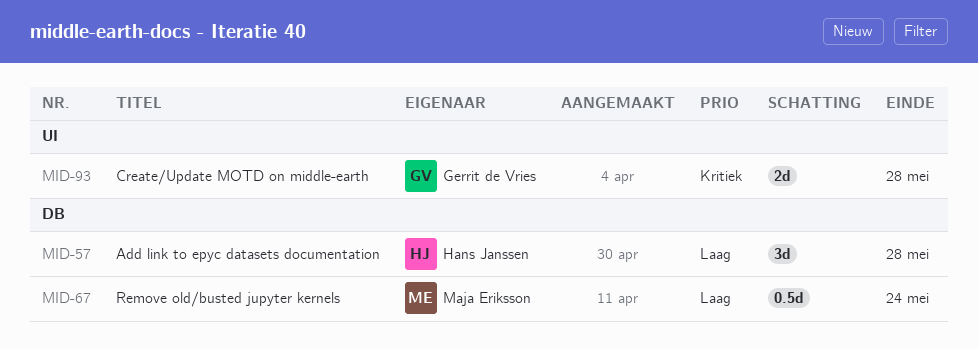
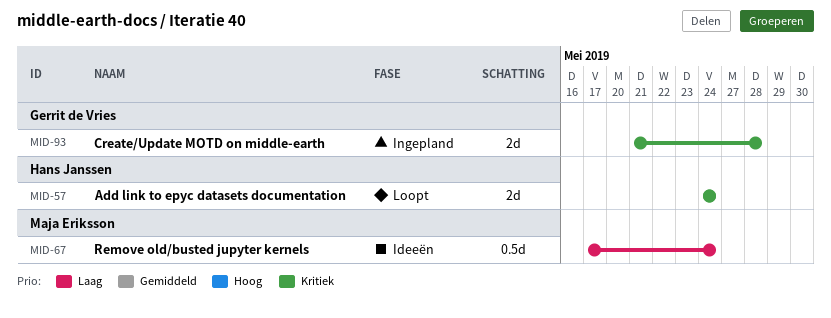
MID-57, priority: Laag -> Kritiek
MID-57, estimate: 3d -> 2d
MID-57, due: May 28 -> May 24

